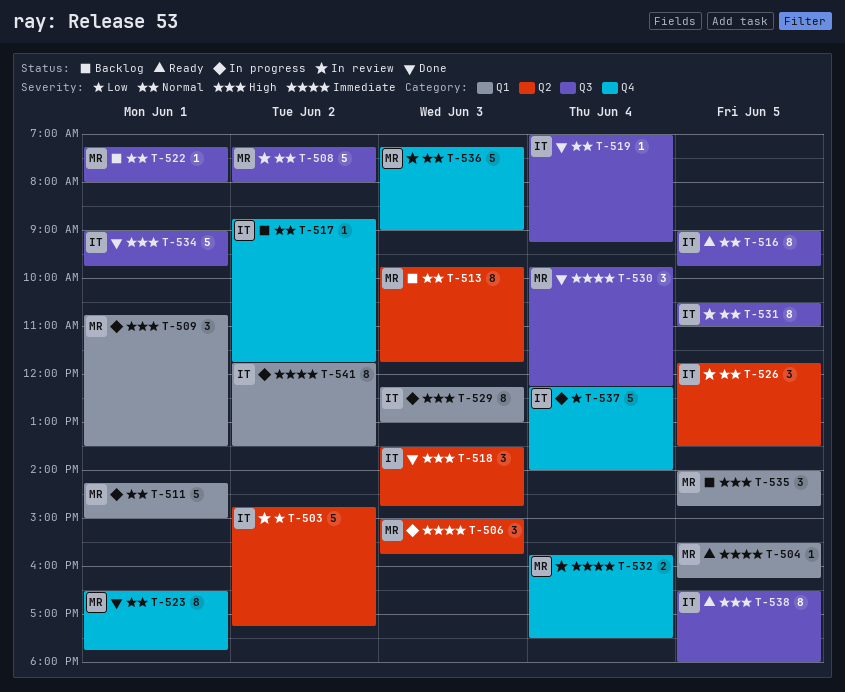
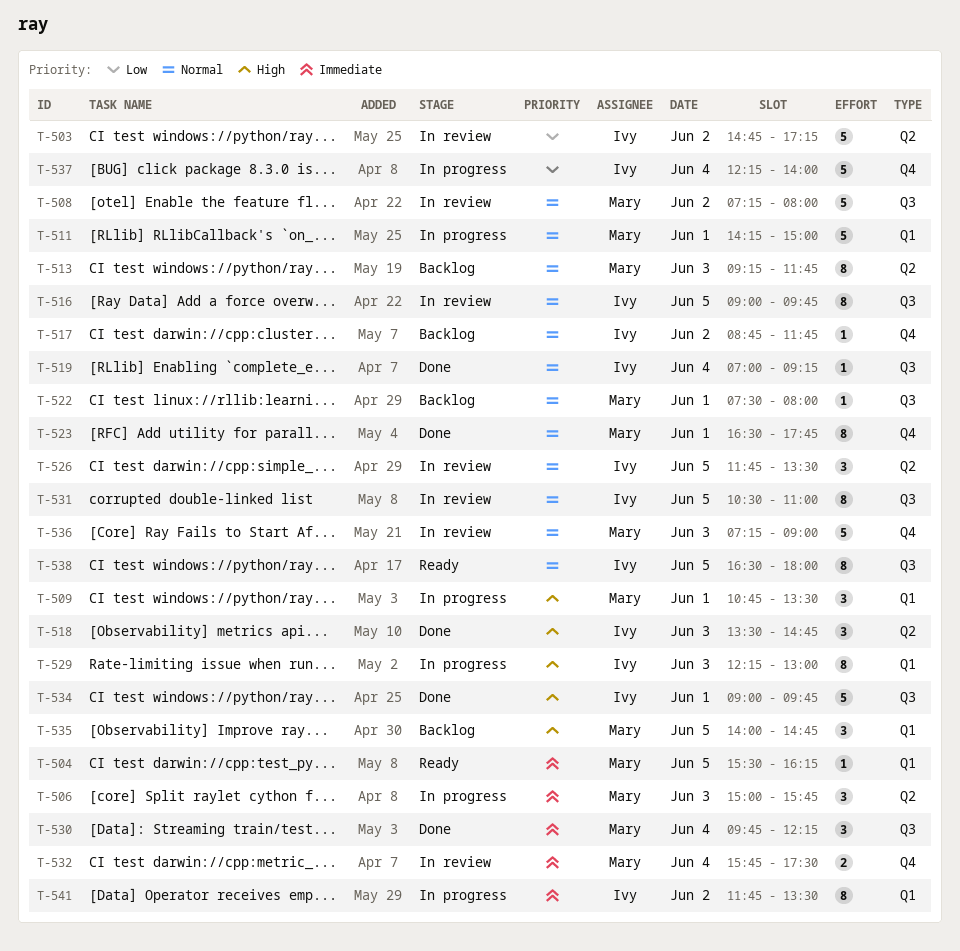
T-513, begins: 09:45 -> 09:15
T-516, status: Ready -> In review
T-522, begins: 07:15 -> 07:30
T-538, priority: High -> Normal

